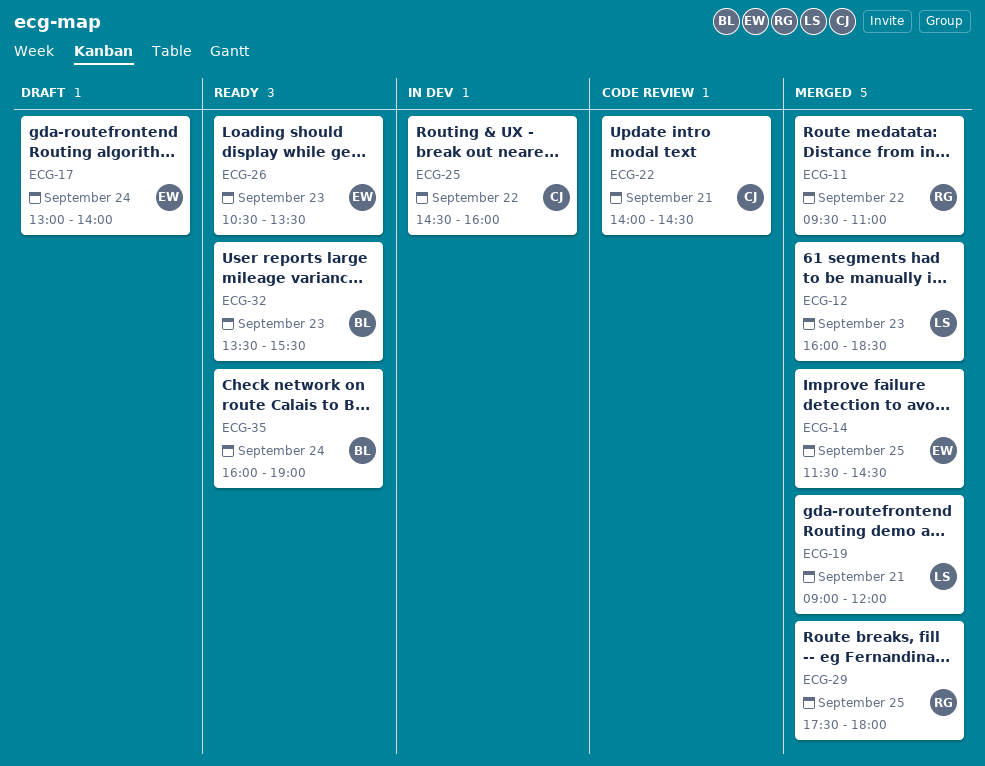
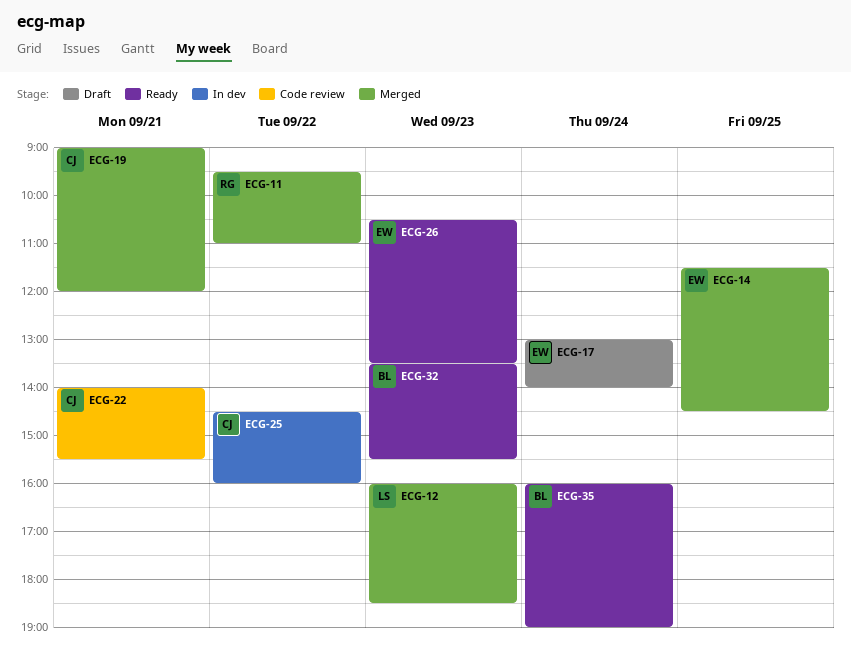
ECG-19, owner: LS -> CJ
ECG-22, ends: 14:30 -> 15:30
ECG-29: present -> none

